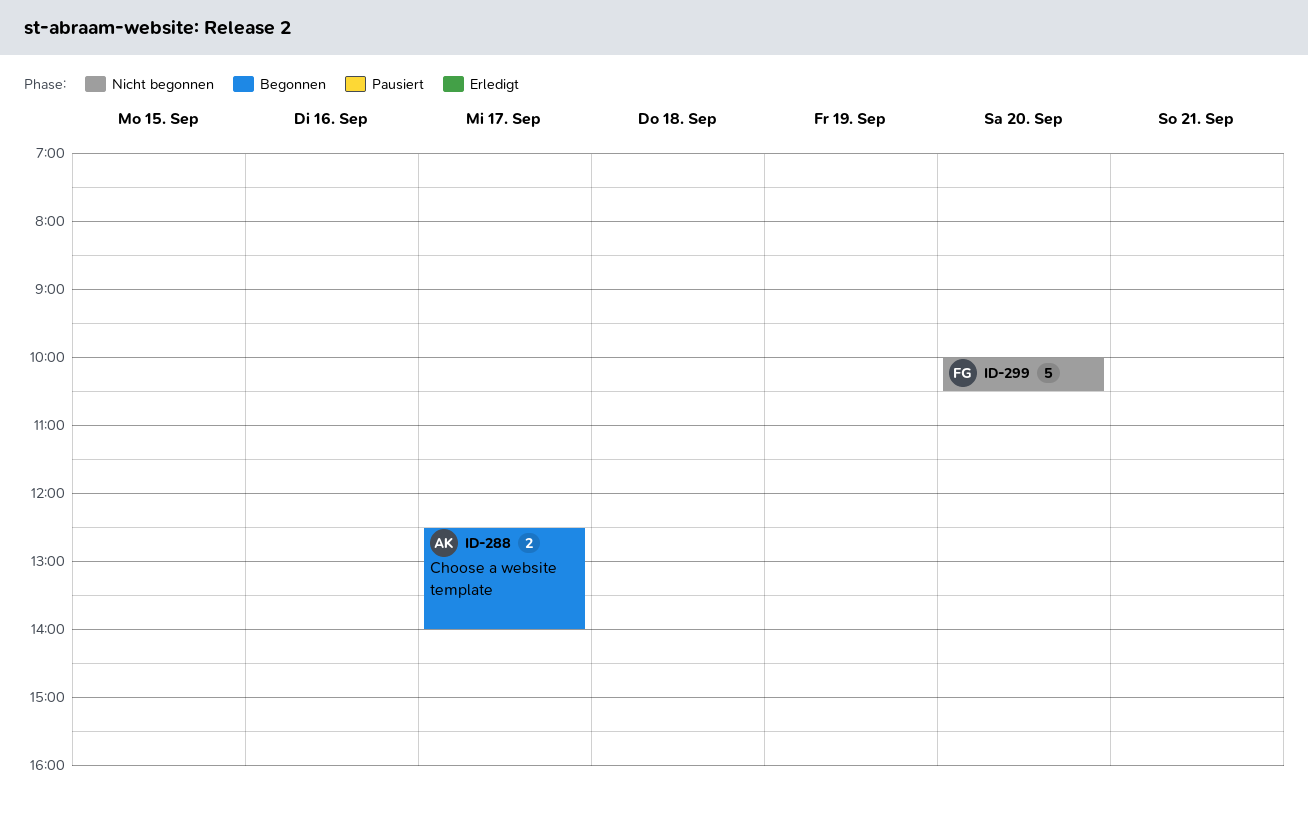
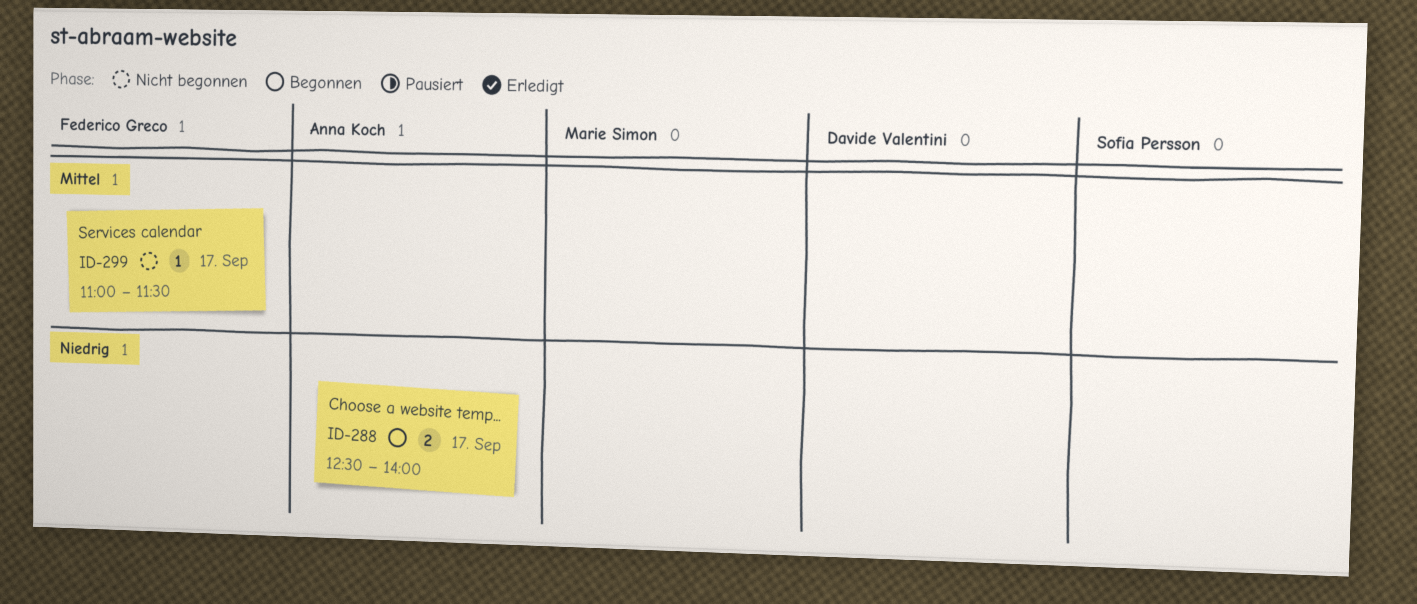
ID-299, estimate: 5 -> 1
ID-299, day: Sep 20 -> Sep 17
ID-299, begins: 10:00 -> 11:00
ID-299, ends: 10:30 -> 11:30

